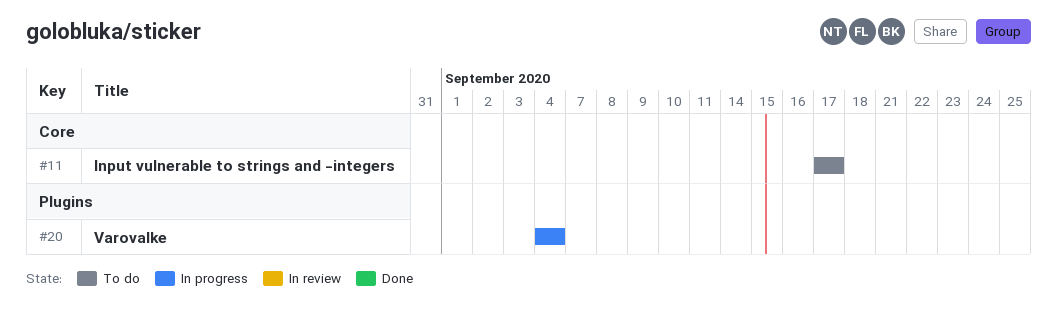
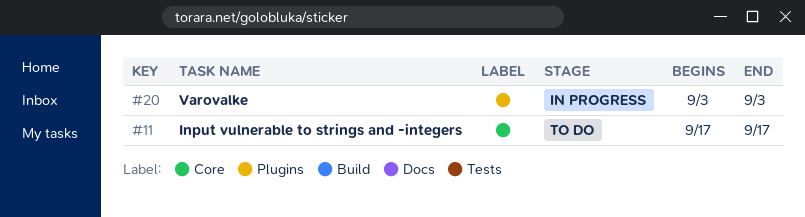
#20, start: Sep 4 -> Sep 3
#20, due: Sep 4 -> Sep 3

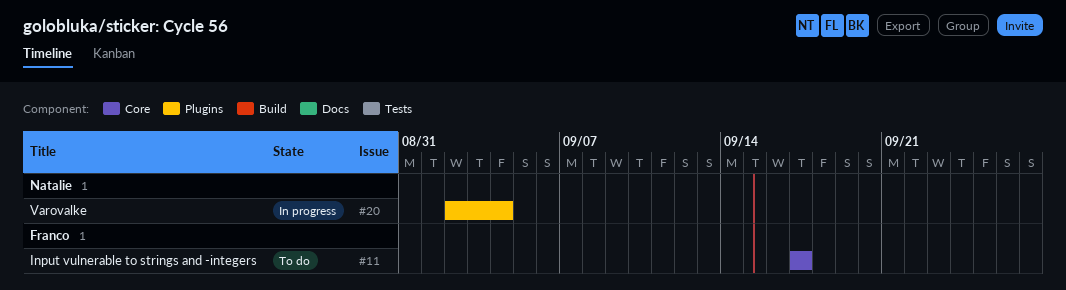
#20, start: Sep 3 -> Sep 2
#20, due: Sep 3 -> Sep 4

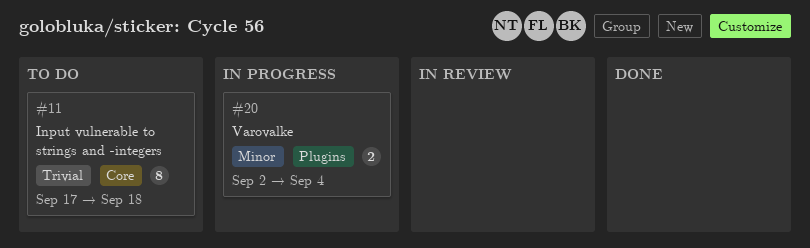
#11, due: Sep 17 -> Sep 18

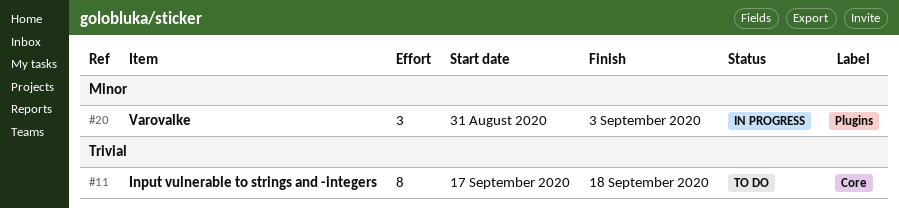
#20, estimate: 2 -> 3
#20, start: Sep 2 -> Aug 31
#20, due: Sep 4 -> Sep 3

